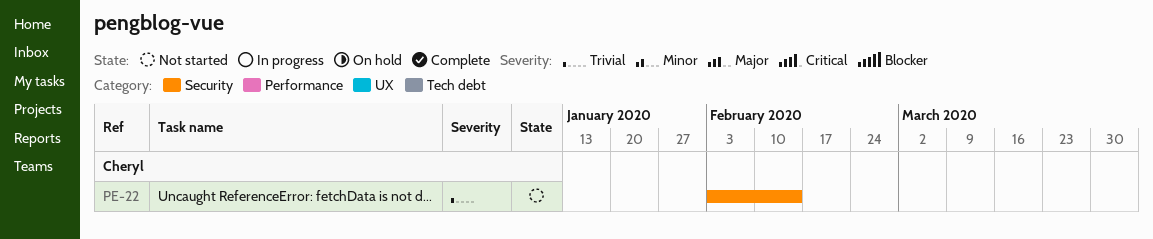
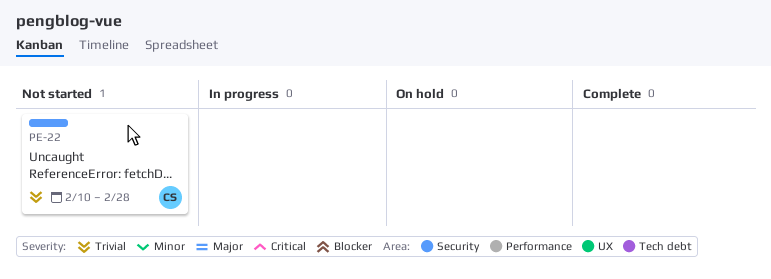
PE-22, start: Feb 3 -> Feb 10
PE-22, due: Feb 14 -> Feb 28

